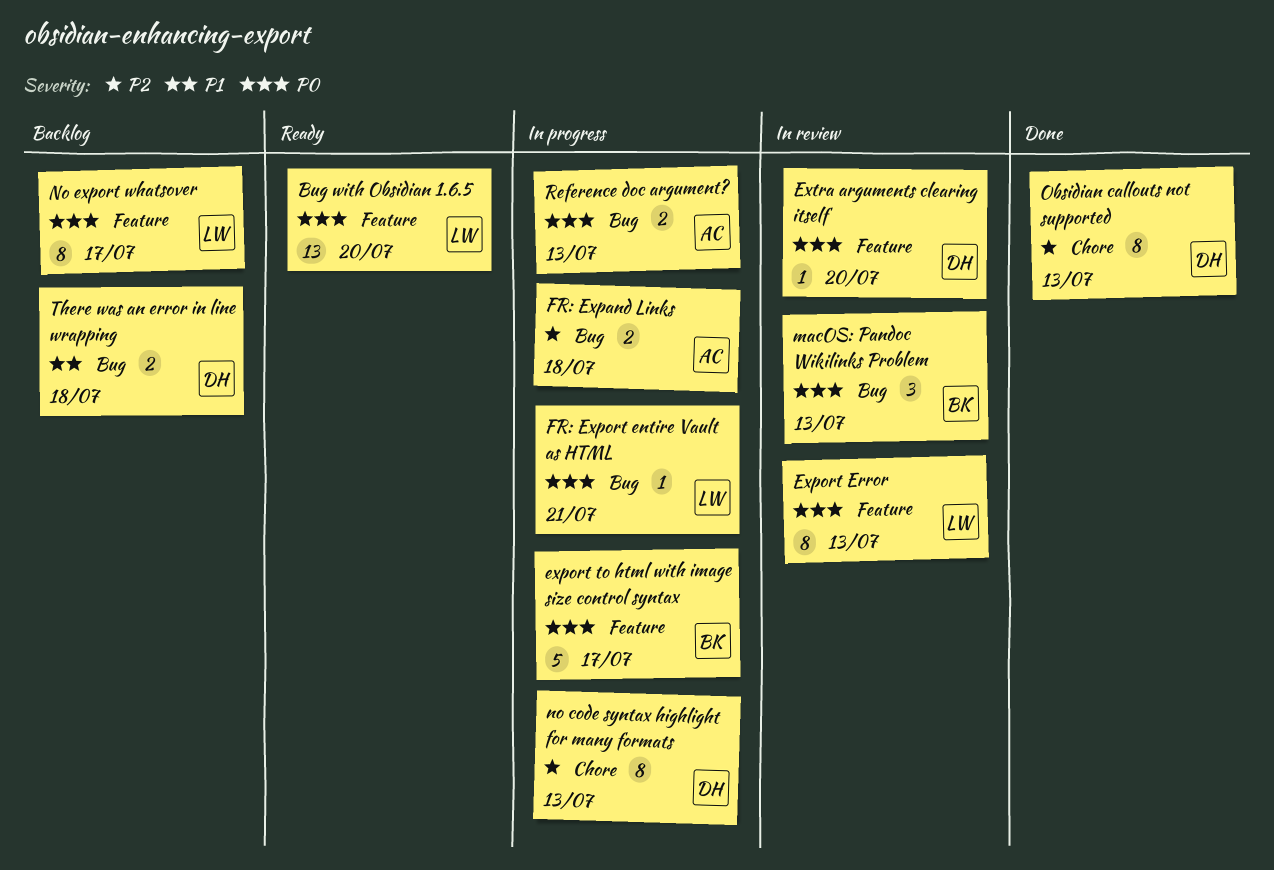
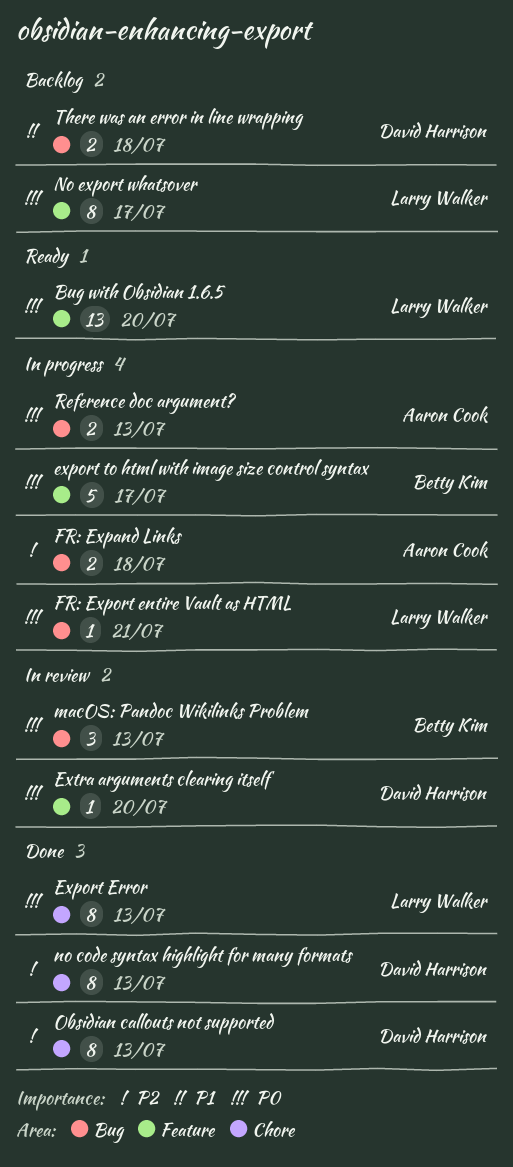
Export Error, status: In review -> Done
Export Error, label: Feature -> Chore
no code syntax highlight for many formats, status: In progress -> Done

